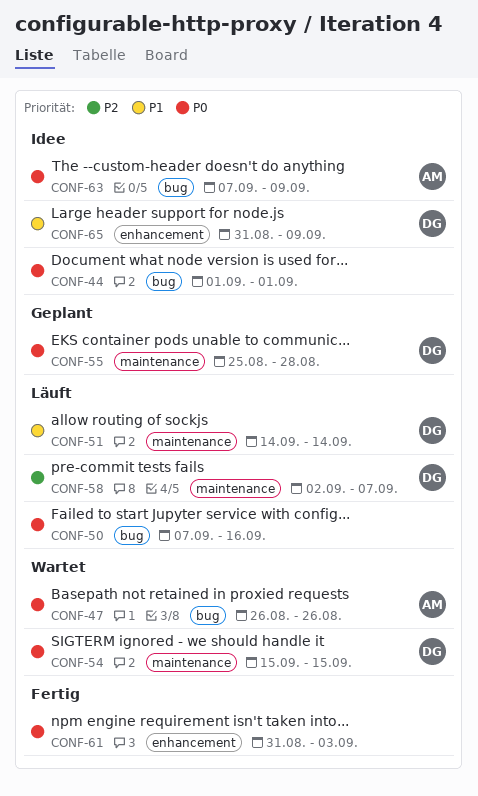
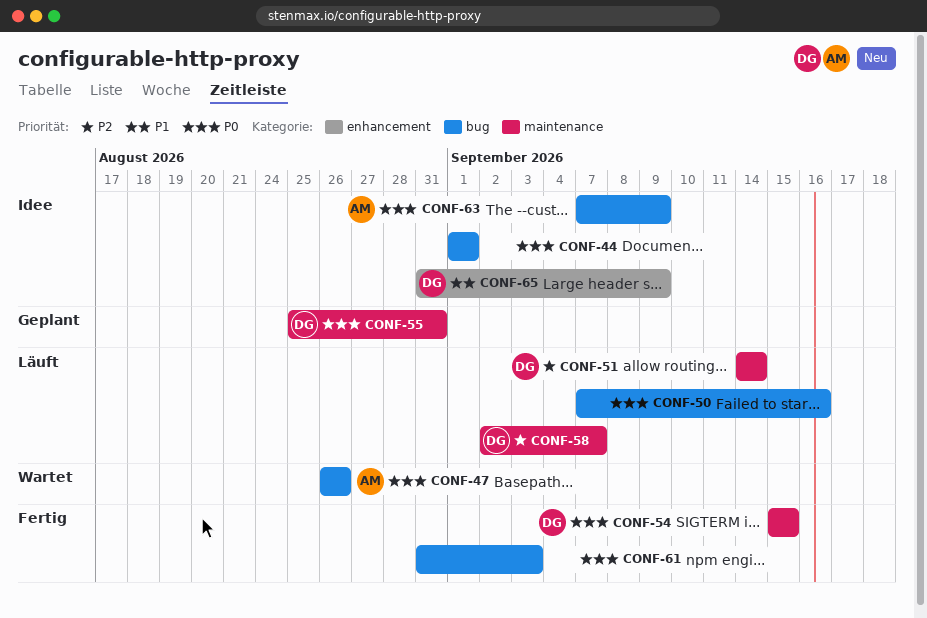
CONF-51, priority: P1 -> P2
CONF-54, status: Wartet -> Fertig
CONF-55, due: Aug 28 -> Aug 31
CONF-61, label: enhancement -> bug

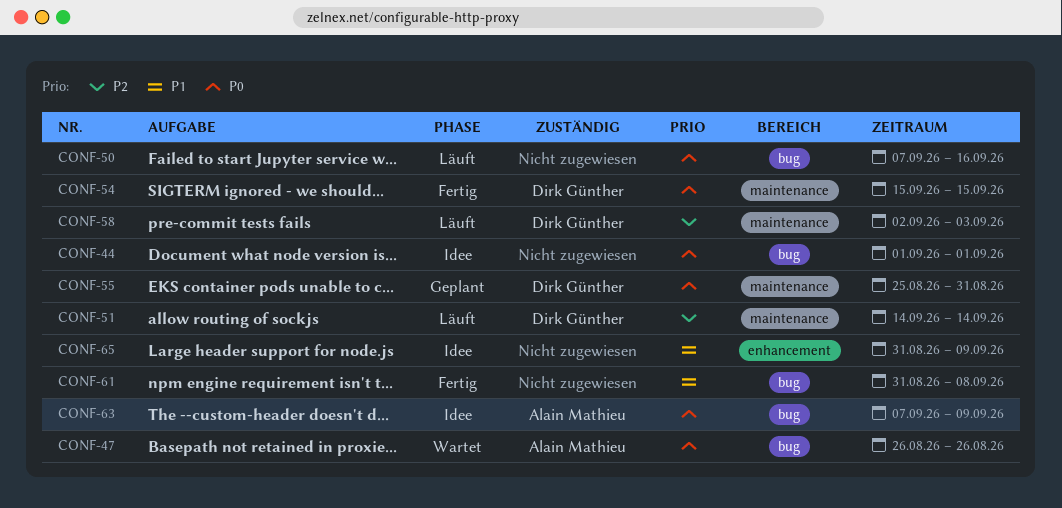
CONF-58, due: Sep 7 -> Sep 3
CONF-61, priority: P0 -> P1
CONF-61, due: Sep 3 -> Sep 8
CONF-65, owner: Dirk Günther -> none

